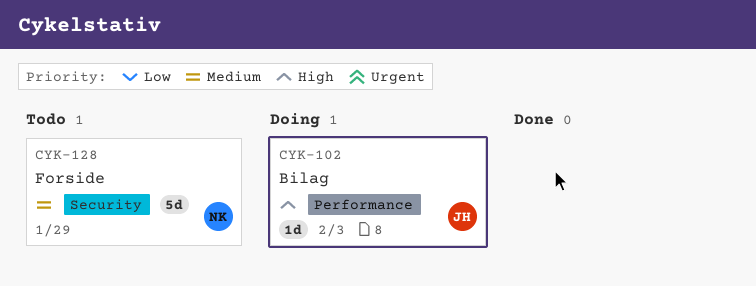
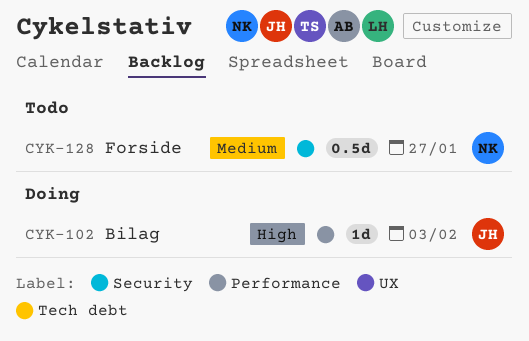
CYK-128, estimate: 5d -> 0.5d
CYK-128, due: Jan 29 -> Jan 27

